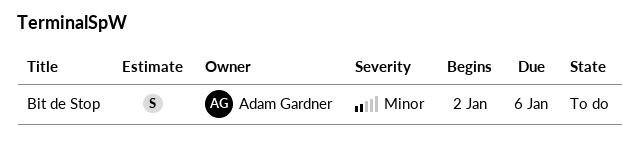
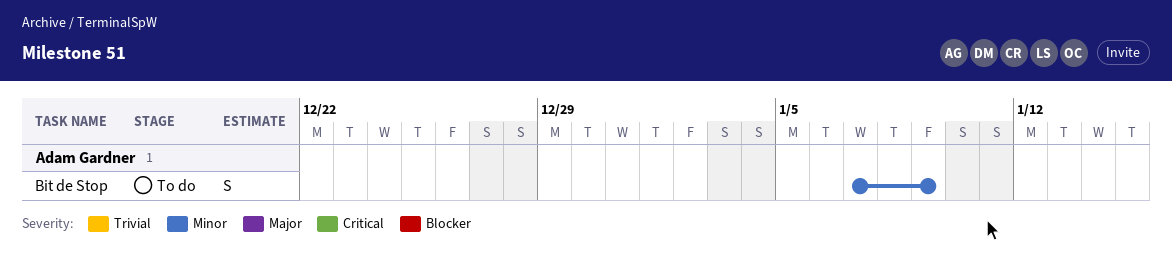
Bit de Stop, start: Jan 2 -> Jan 7
Bit de Stop, due: Jan 6 -> Jan 9

